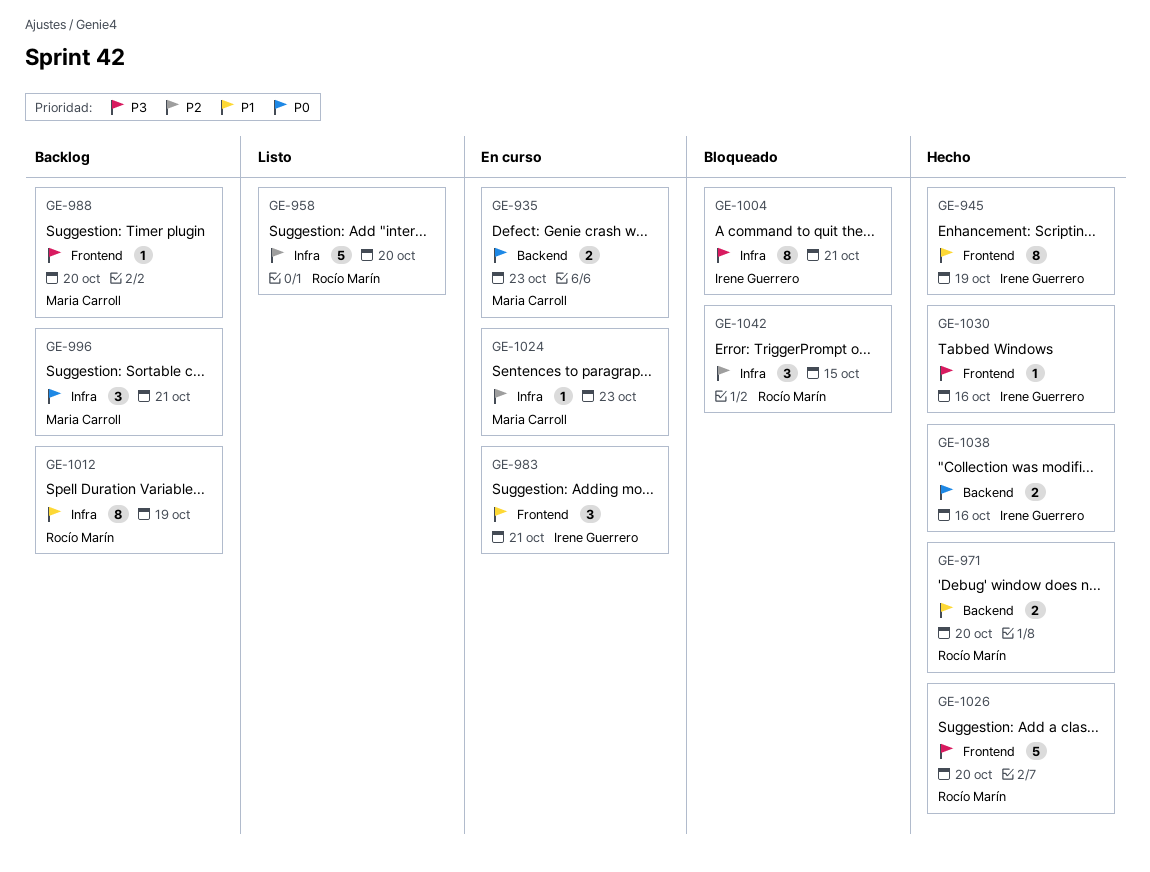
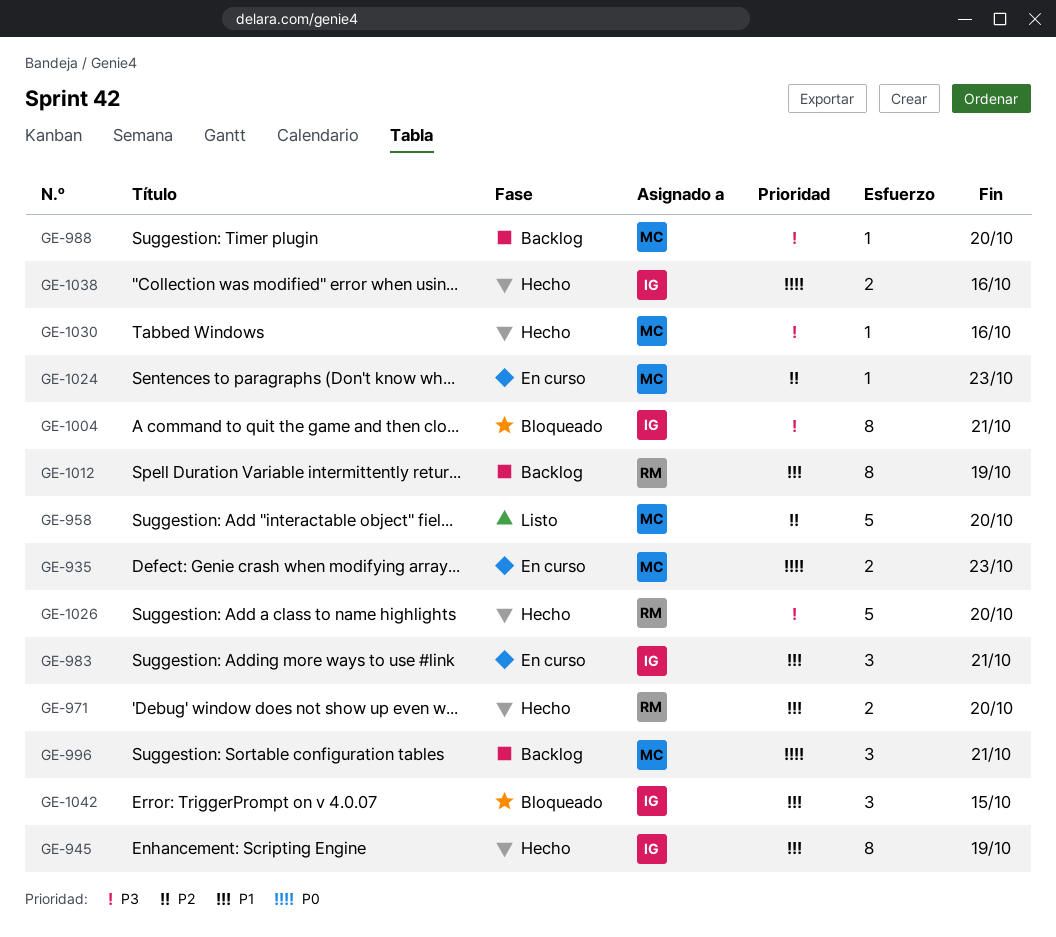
GE-958, owner: Rocío Marín -> Maria Carroll
GE-1030, owner: Irene Guerrero -> Maria Carroll
GE-1042, owner: Rocío Marín -> Irene Guerrero
GE-1042, priority: P2 -> P1

